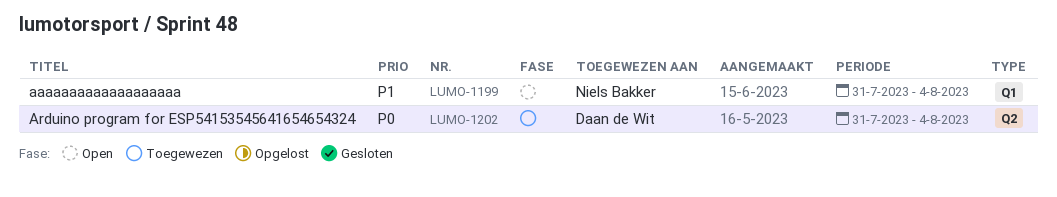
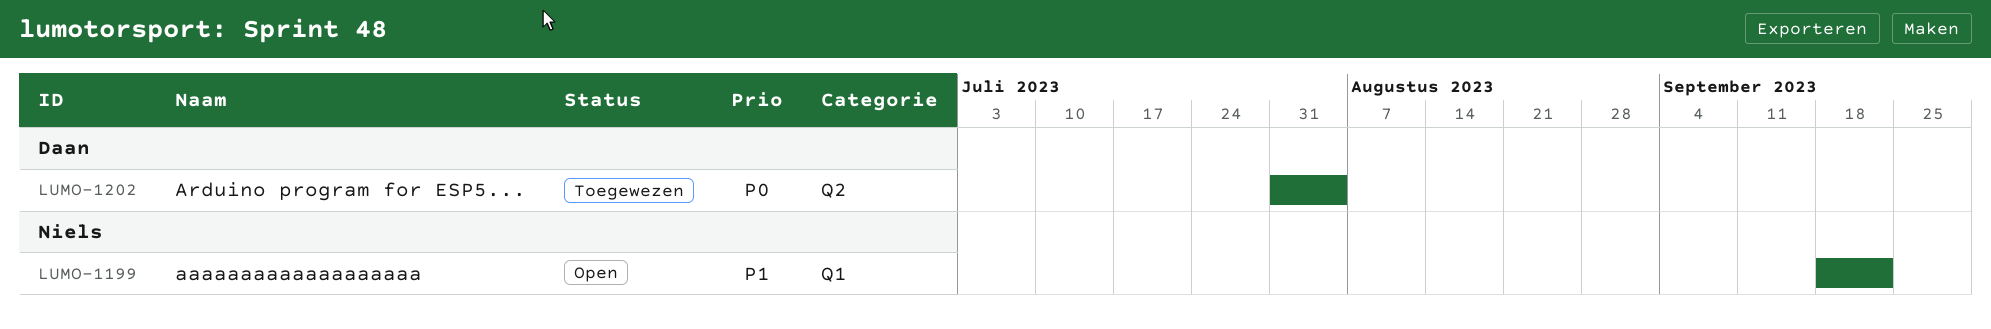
LUMO-1199, start: Jul 31 -> Sep 18
LUMO-1199, due: Aug 4 -> Sep 22

